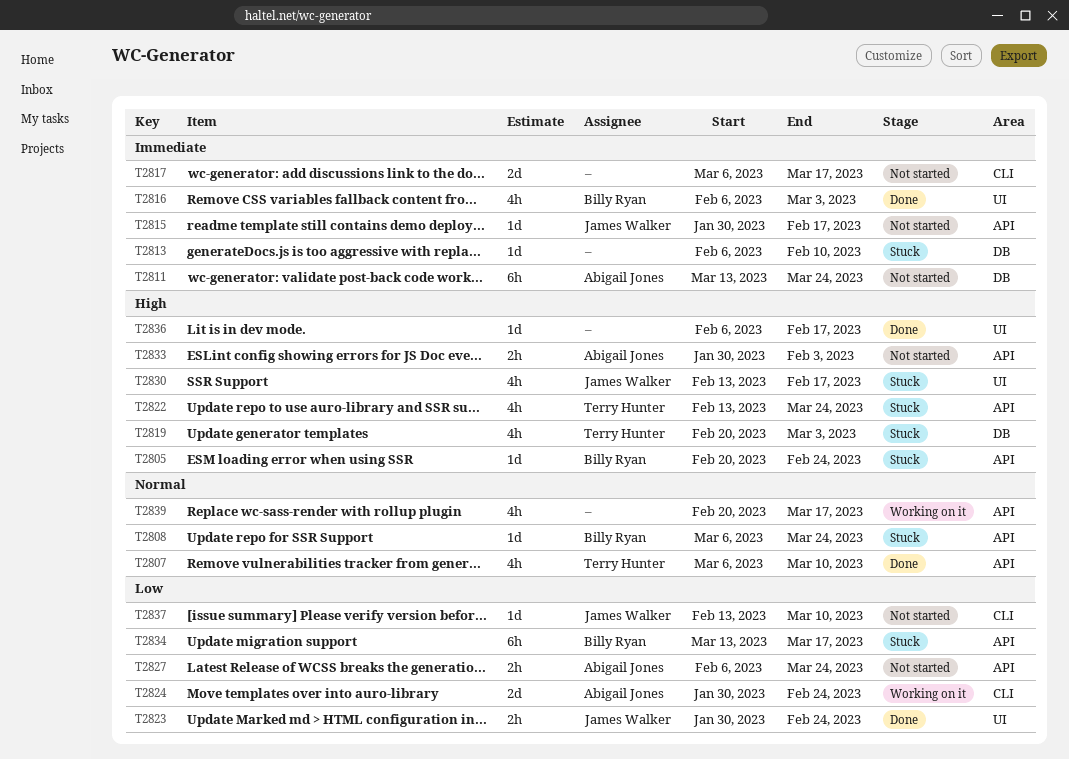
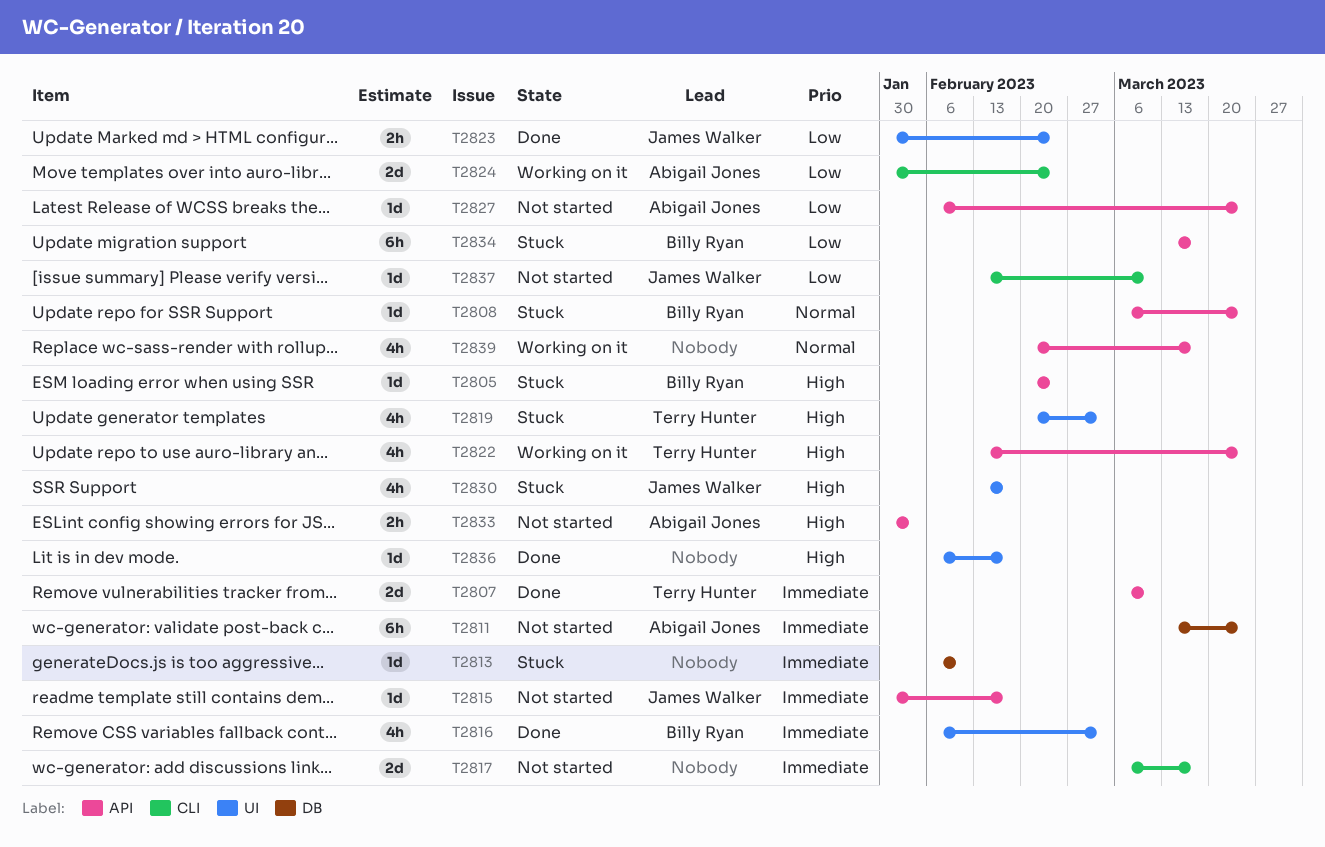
T2807, priority: Normal -> Immediate
T2807, estimate: 4h -> 2d
T2819, label: DB -> UI
T2822, status: Stuck -> Working on it
T2827, estimate: 2h -> 1d

